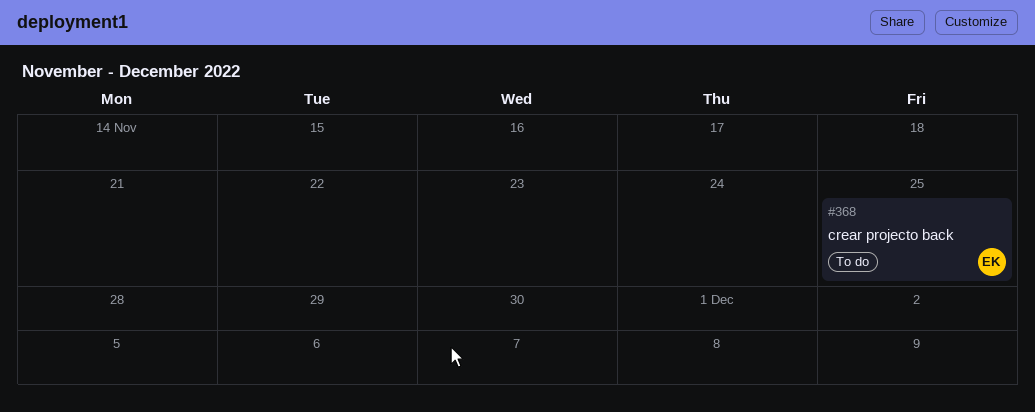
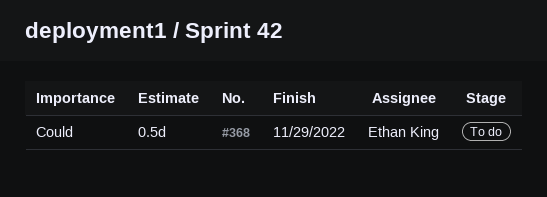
#368, due: Nov 25 -> Nov 29

